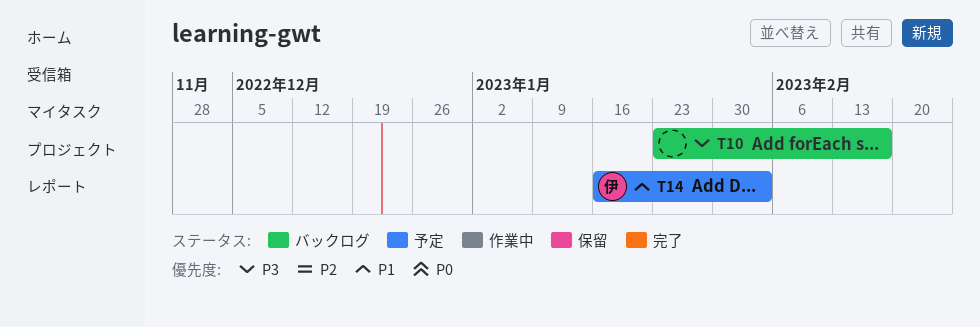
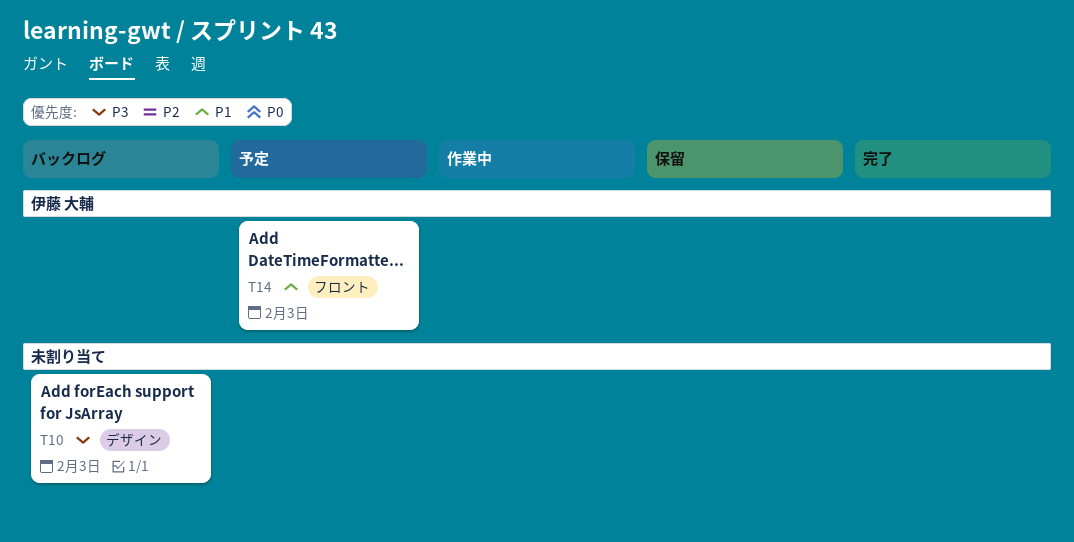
T10, due: Feb 17 -> Feb 3

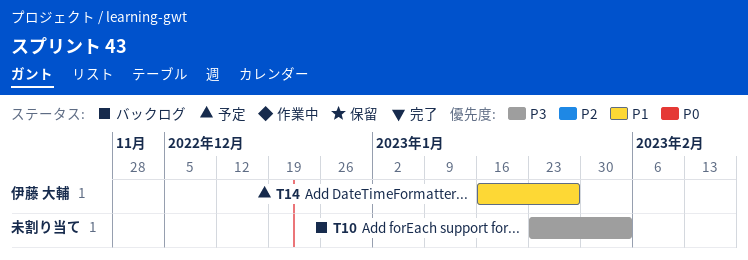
T14, due: Feb 3 -> Jan 27

